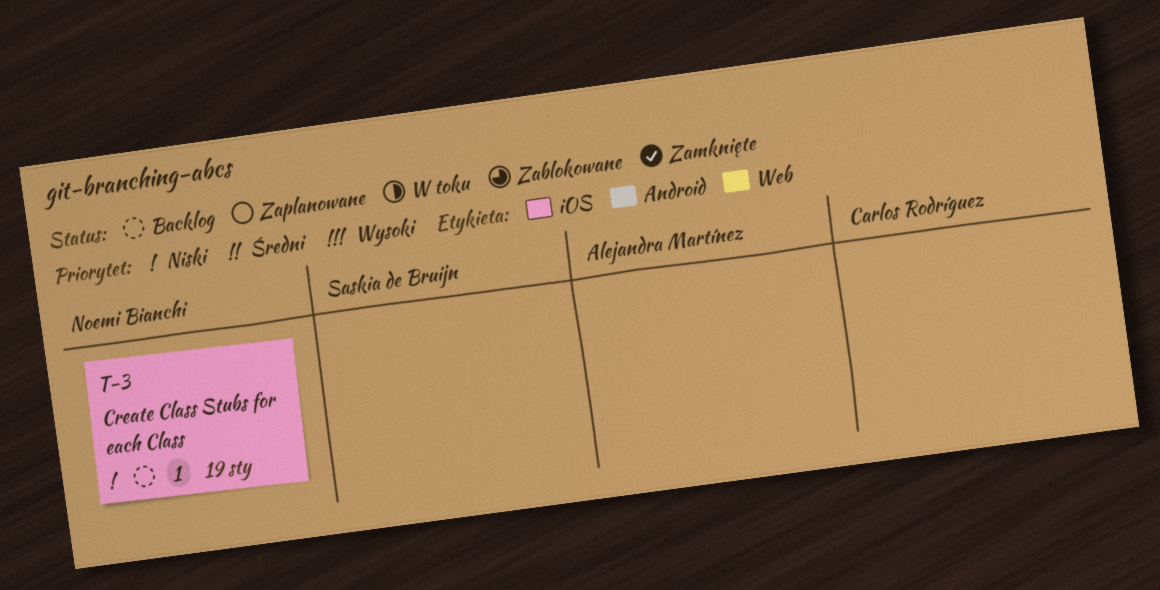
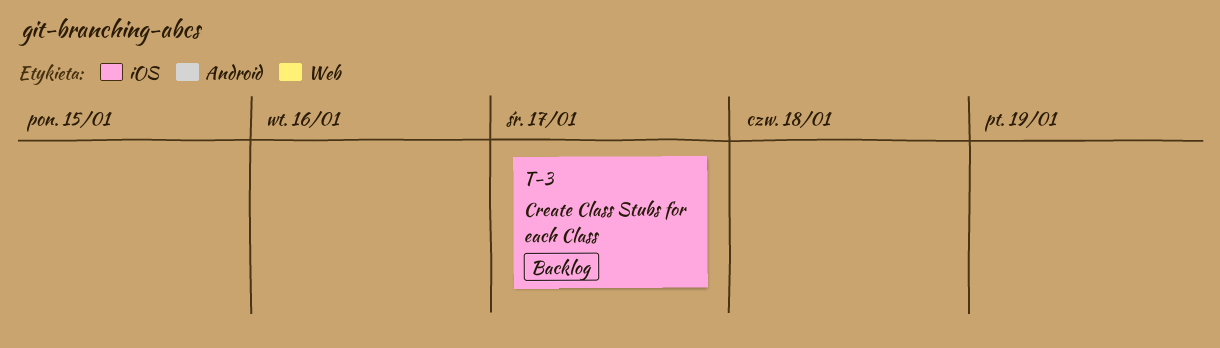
T-3, due: Jan 19 -> Jan 17

